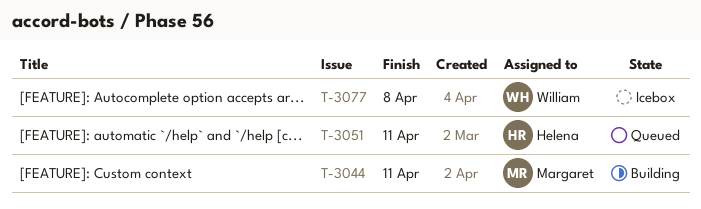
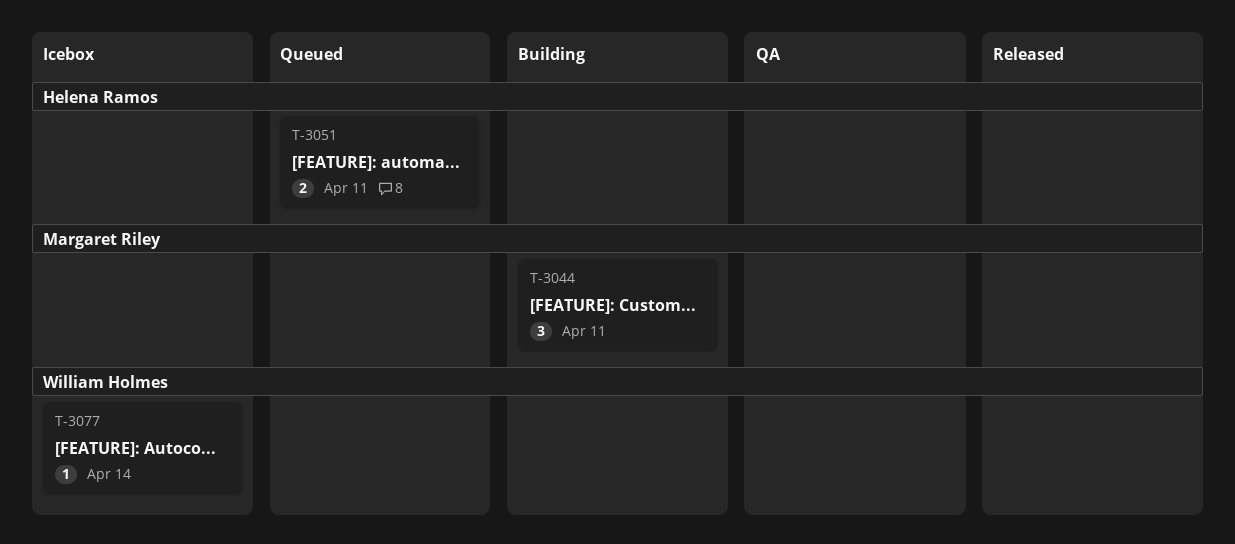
T-3077, due: Apr 8 -> Apr 14

